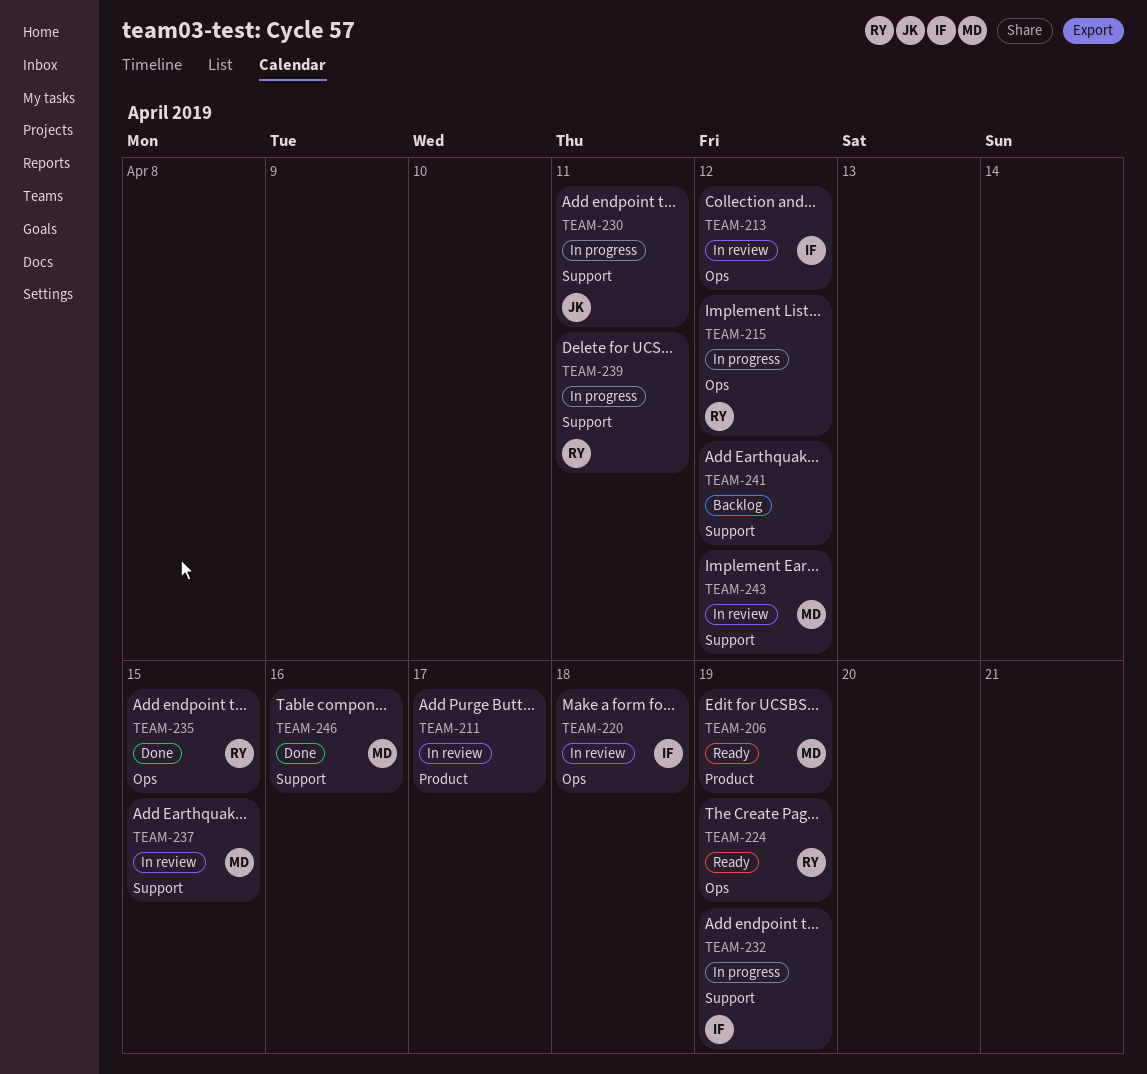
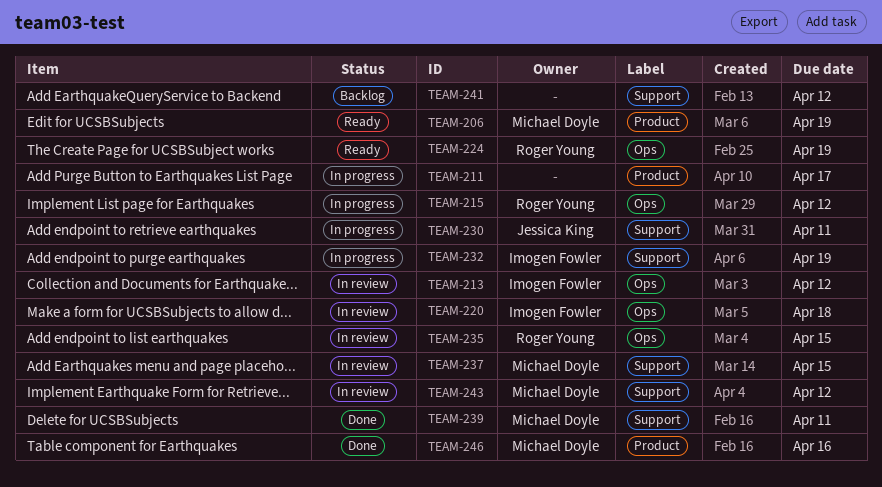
TEAM-211, status: In review -> In progress
TEAM-235, status: Done -> In review
TEAM-239, status: In progress -> Done
TEAM-239, owner: Roger Young -> Michael Doyle
TEAM-246, label: Support -> Product

